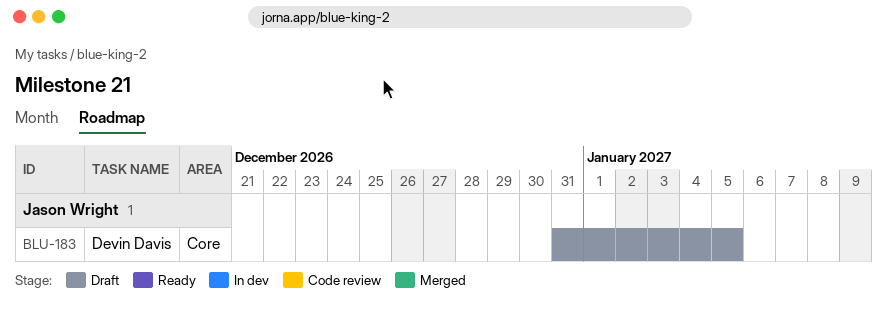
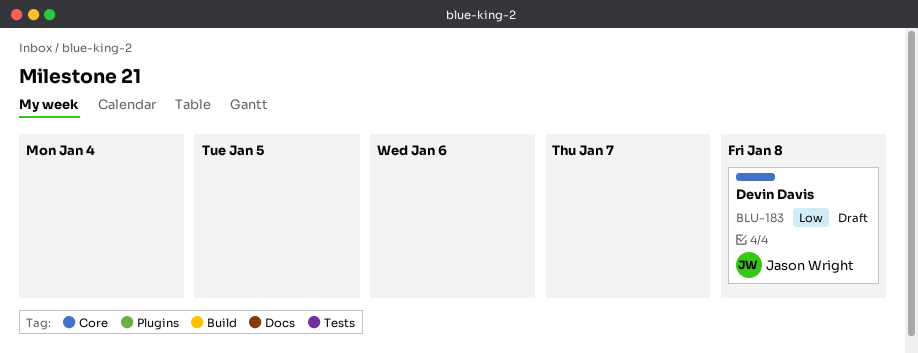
BLU-183, due: Jan 5 -> Jan 8

